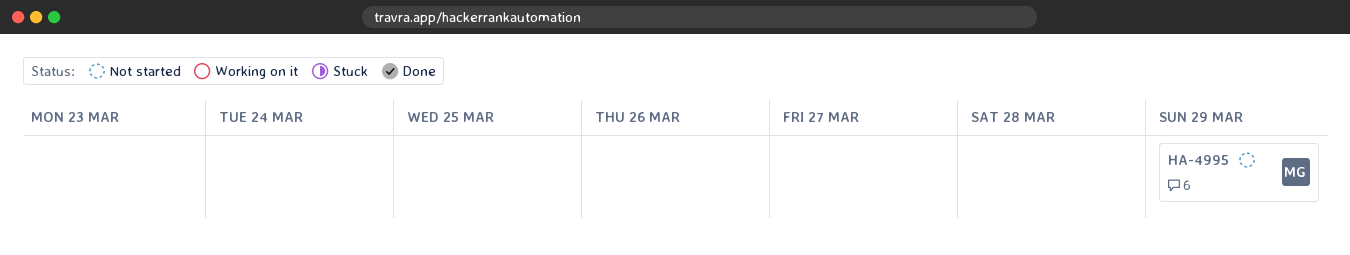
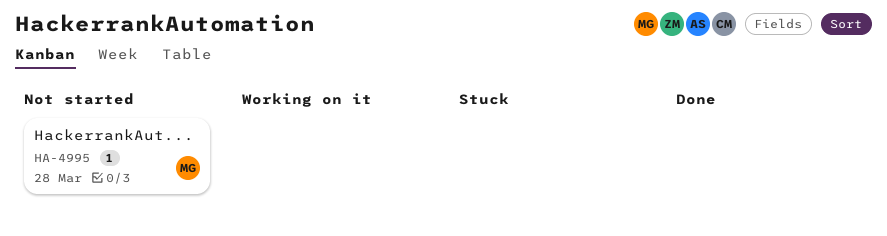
HA-4995, due: Mar 29 -> Mar 28

